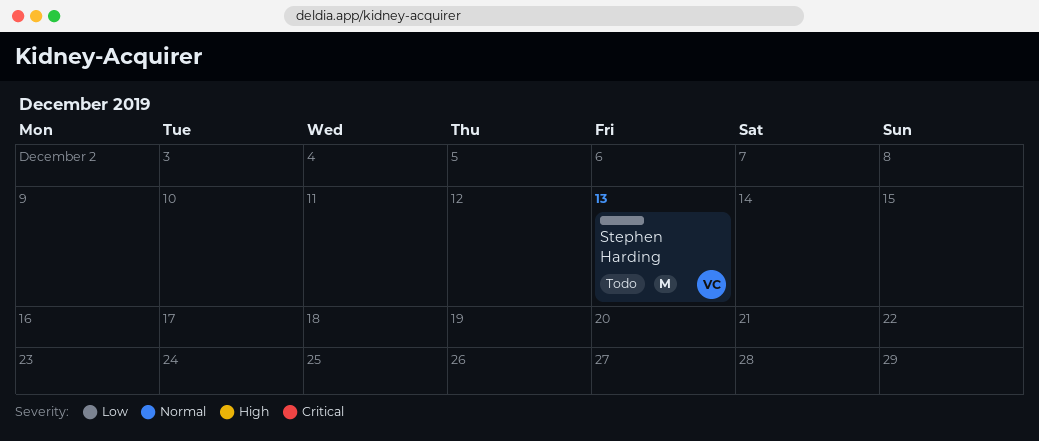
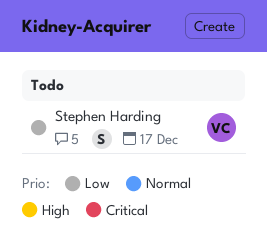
Stephen Harding, estimate: M -> S
Stephen Harding, due: Dec 13 -> Dec 17

